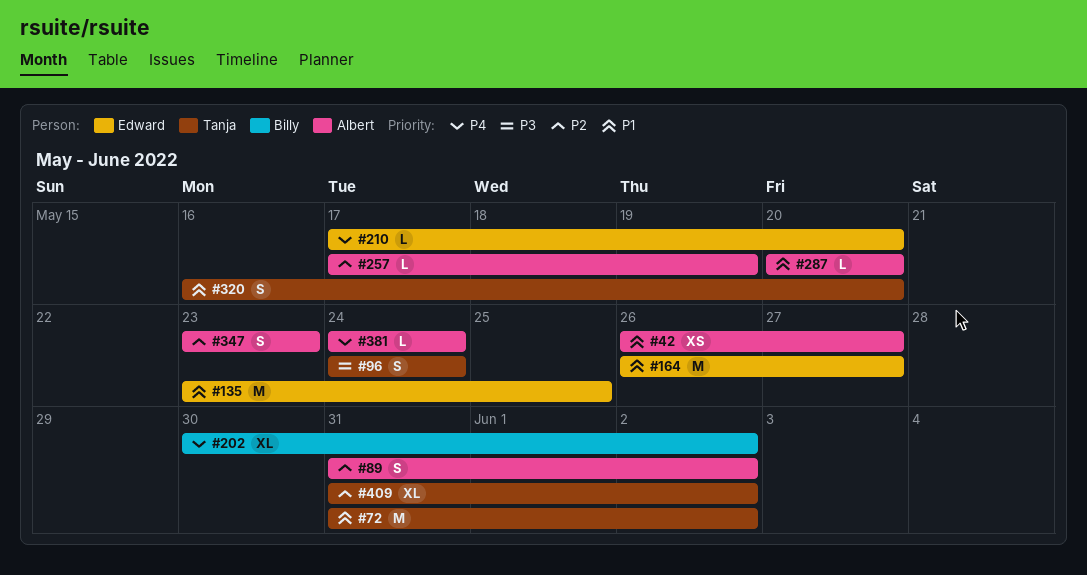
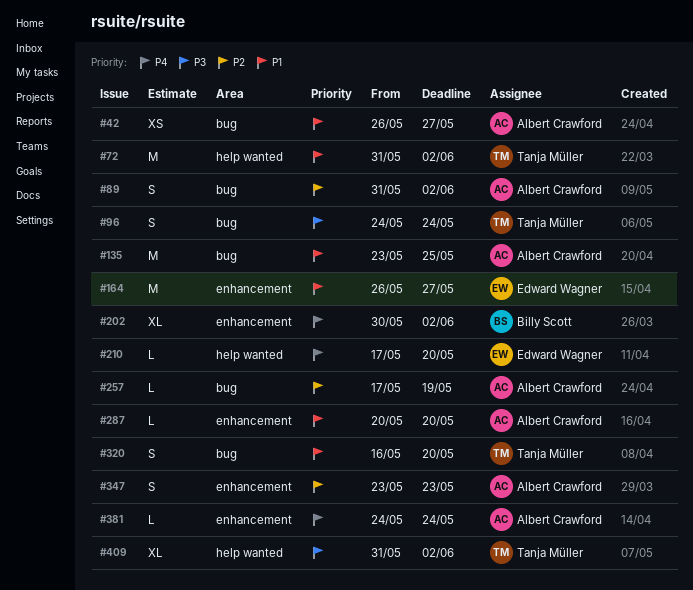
#135, owner: Edward Wagner -> Albert Crawford
#409, priority: P2 -> P3

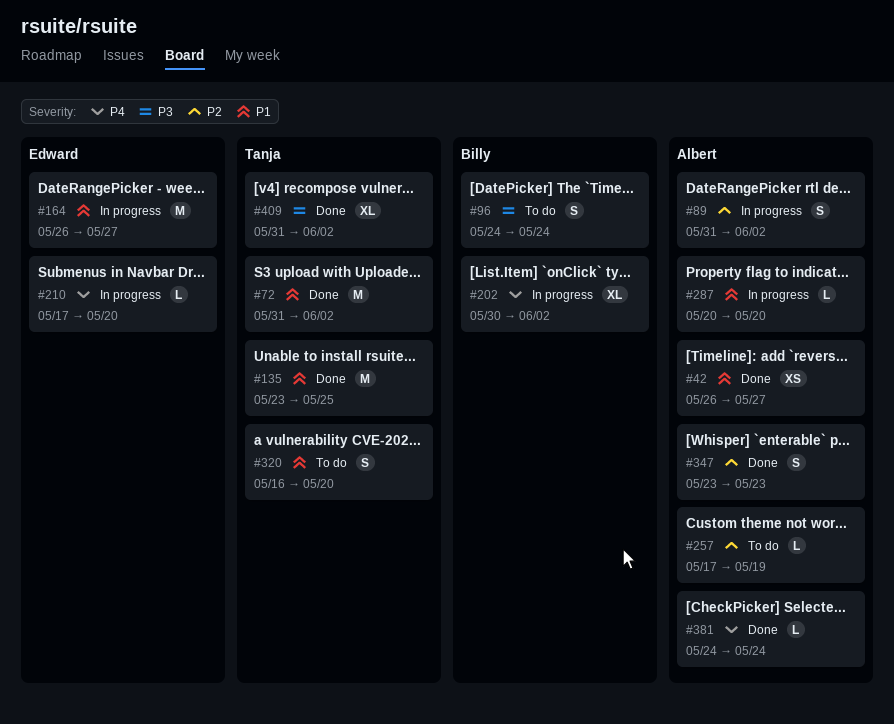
#96, owner: Tanja Müller -> Billy Scott
#135, owner: Albert Crawford -> Tanja Müller

